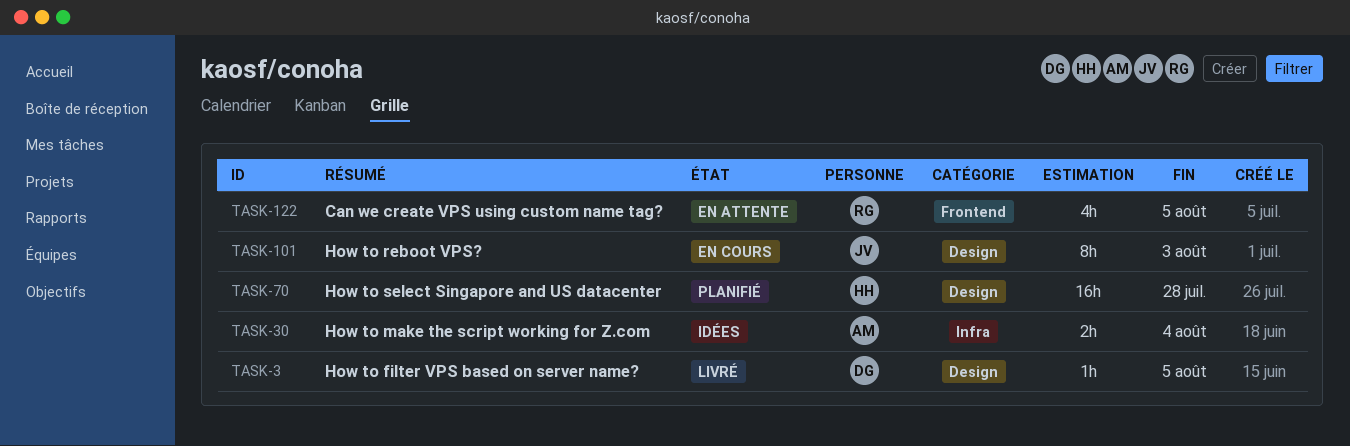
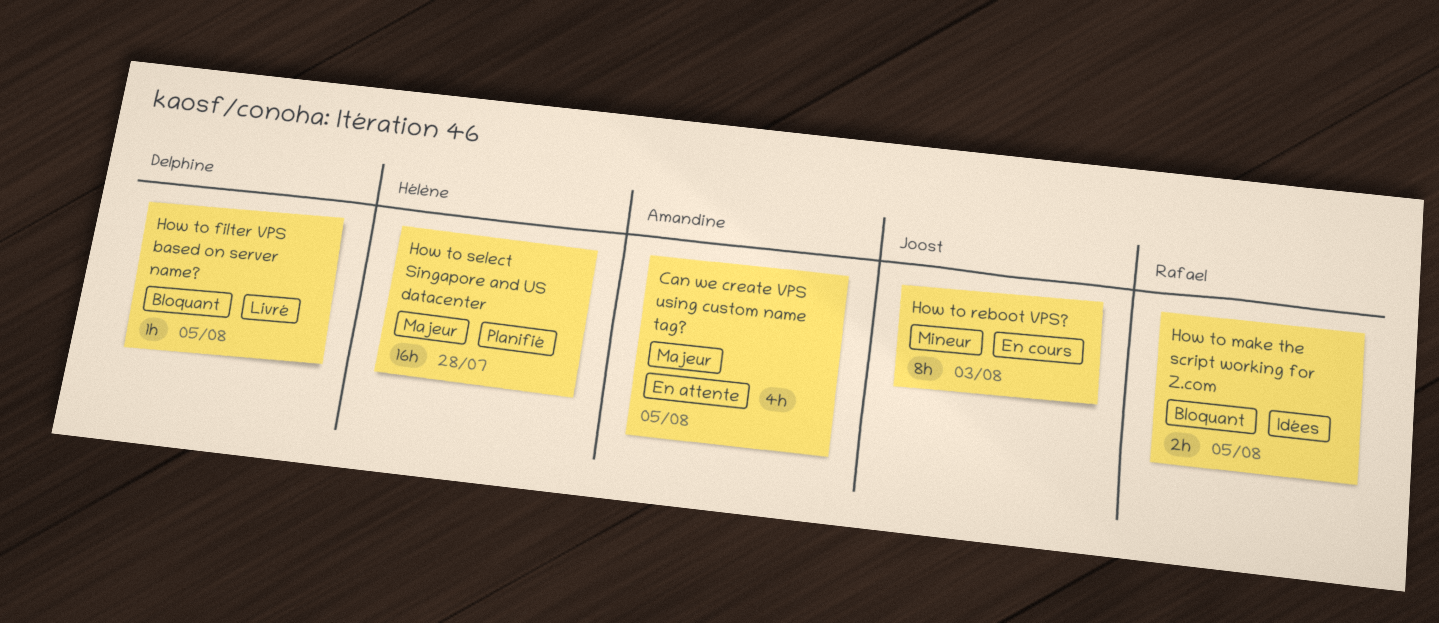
Can we create VPS using custom name tag?, owner: Rafael -> Amandine
How to make the script working for Z.com, owner: Amandine -> Rafael
How to make the script working for Z.com, due: Aug 4 -> Aug 5

